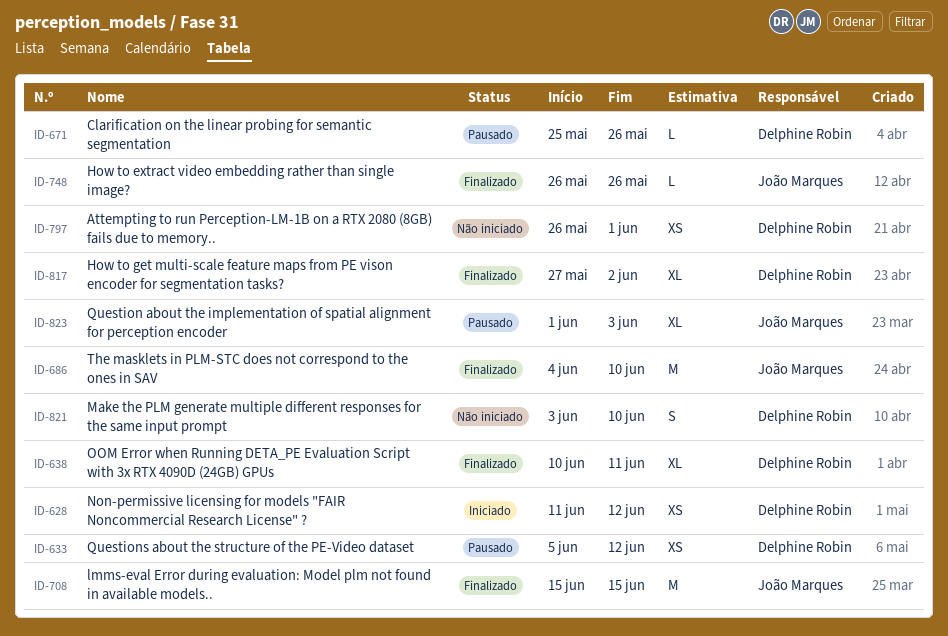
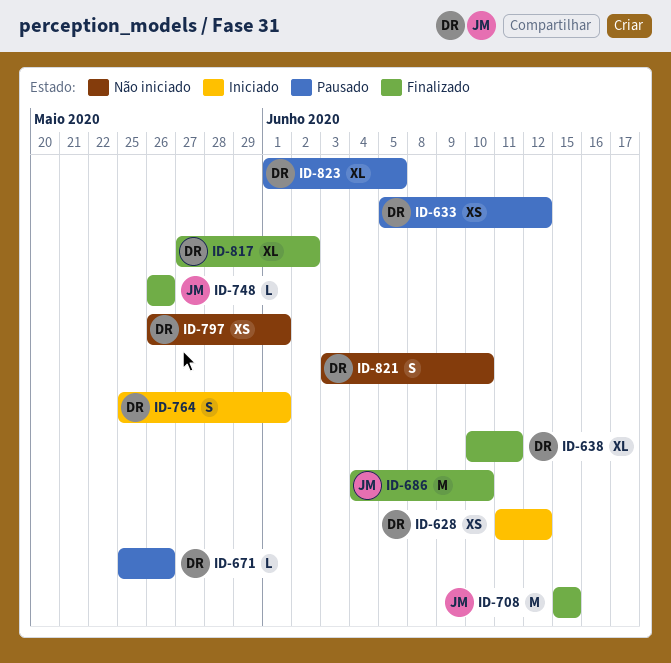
ID-764: none -> present
ID-823, owner: João Marques -> Delphine Robin
ID-823, due: Jun 3 -> Jun 5

